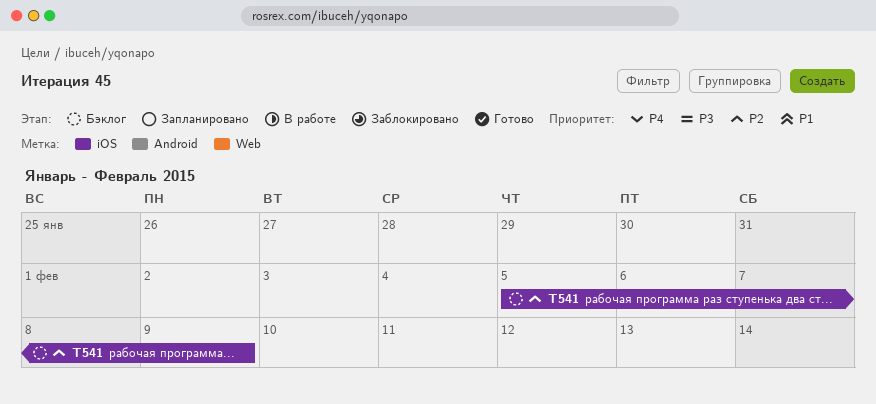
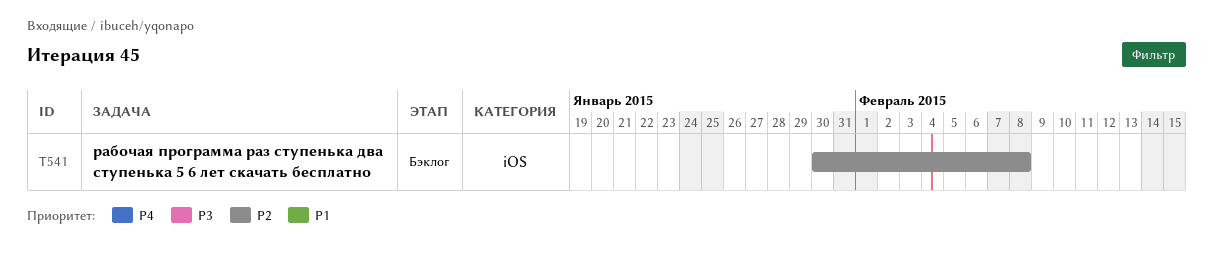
T541, start: Feb 5 -> Jan 30
T541, due: Feb 9 -> Feb 8

